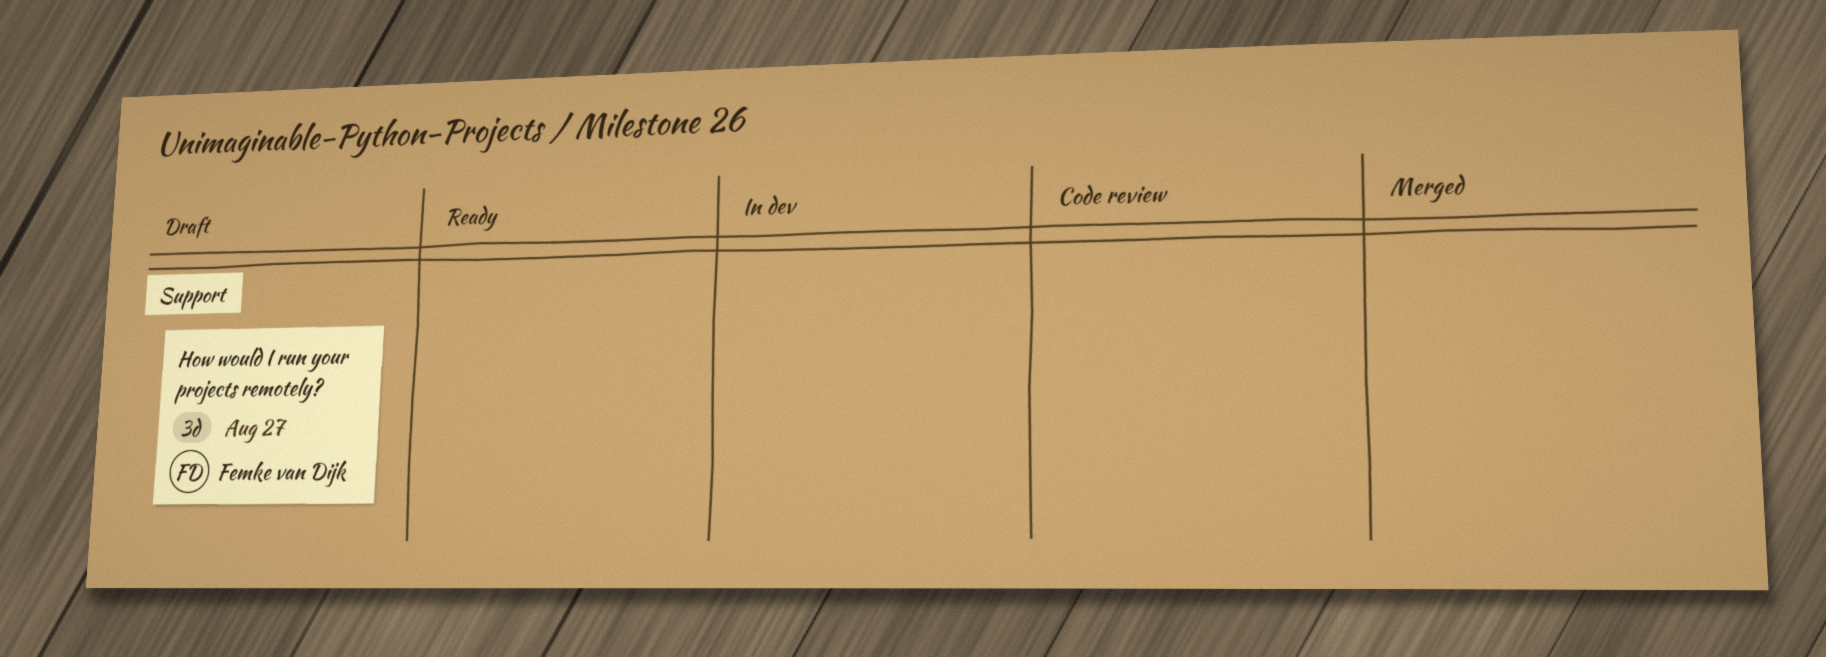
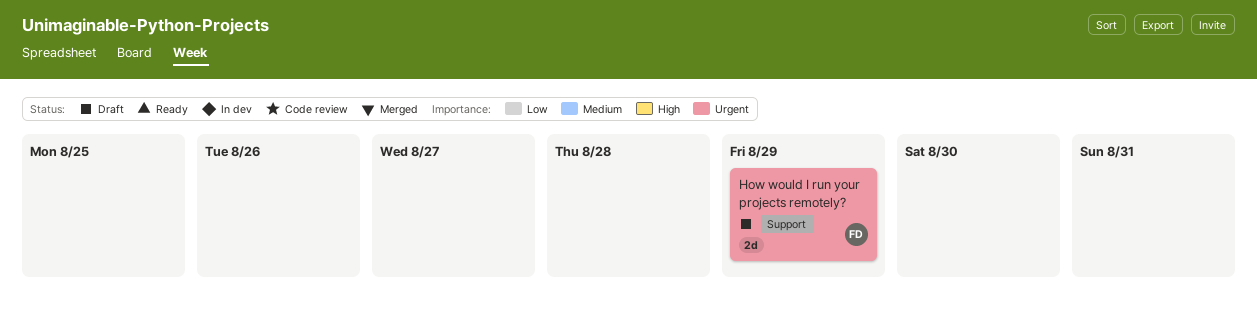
How would I run your projects remotely?, estimate: 3d -> 2d
How would I run your projects remotely?, due: Aug 27 -> Aug 29

